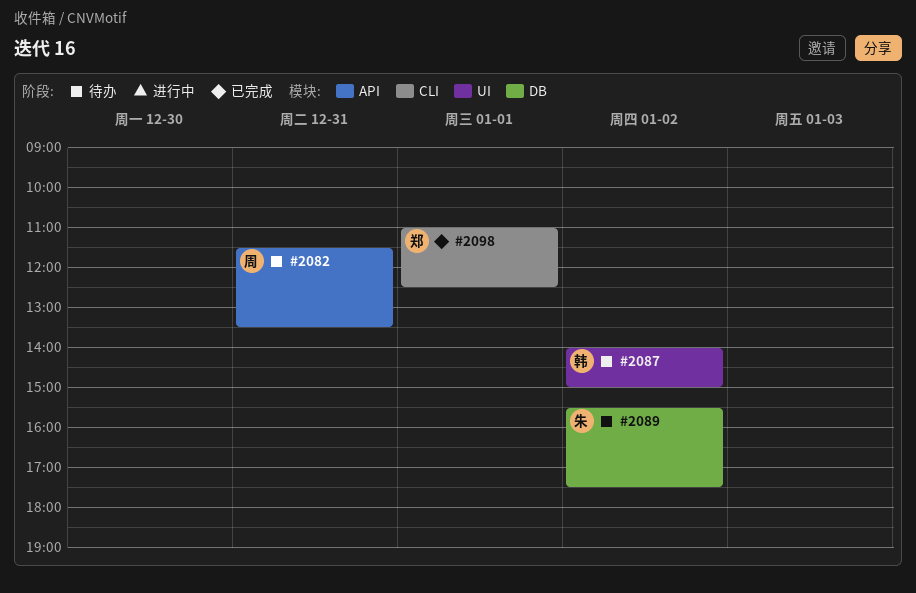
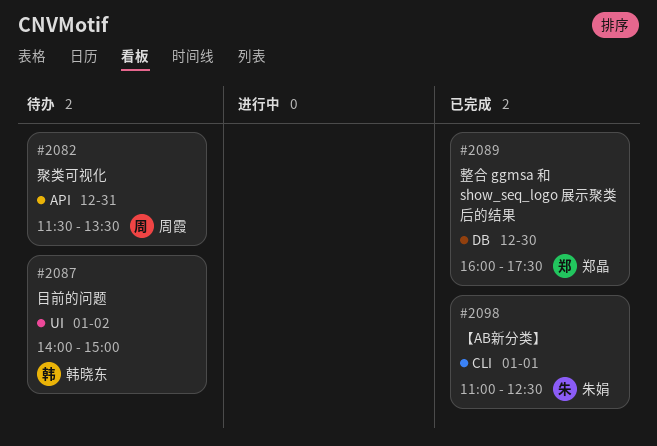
#2089, status: 待办 -> 已完成
#2089, owner: 朱娟 -> 郑晶
#2089, day: Jan 2 -> Dec 30
#2089, begins: 15:30 -> 16:00
#2098, owner: 郑晶 -> 朱娟

